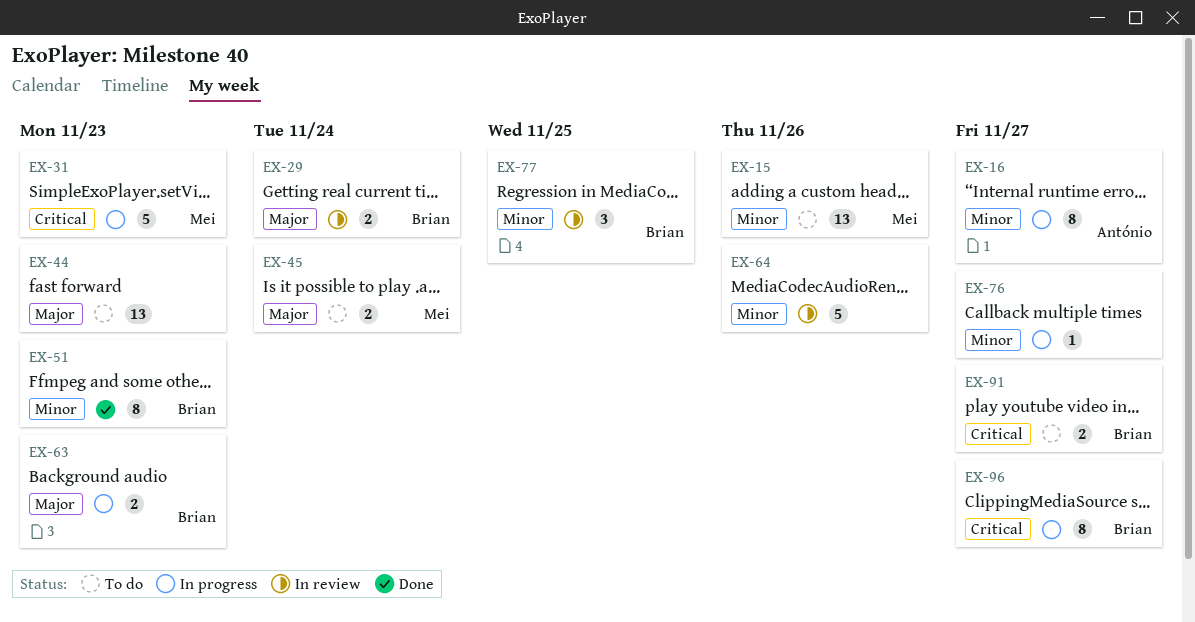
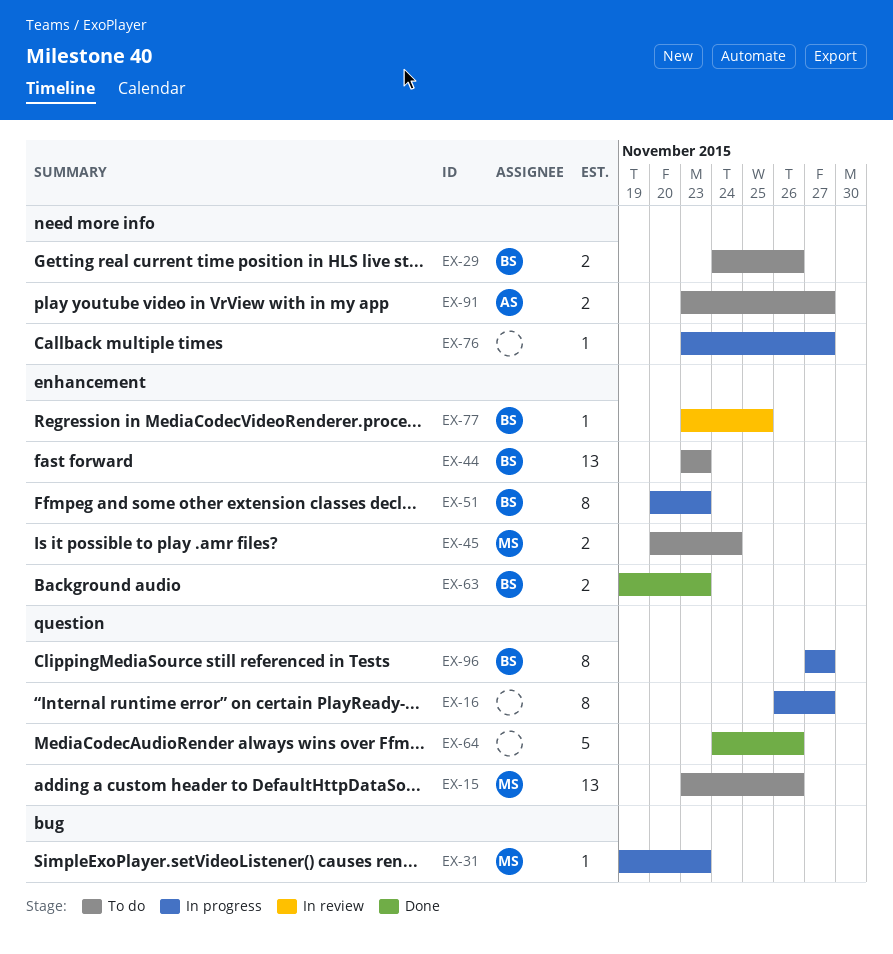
EX-16, owner: António -> none
EX-29, status: In review -> To do
EX-29, due: Nov 24 -> Nov 26
EX-31, estimate: 5 -> 1
EX-44, owner: none -> Brian
EX-51, status: Done -> In progress
EX-63, status: In progress -> Done
EX-64, status: In review -> Done
EX-77, estimate: 3 -> 1
EX-91, owner: Brian -> António

